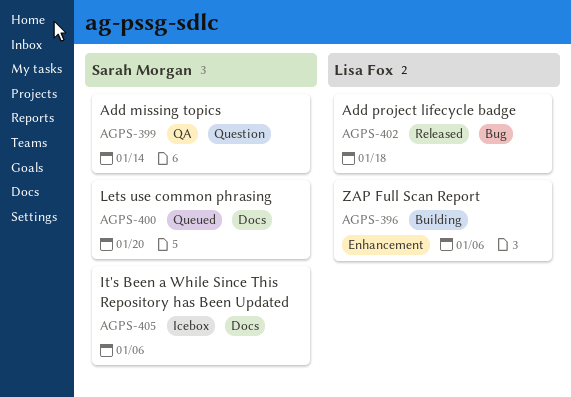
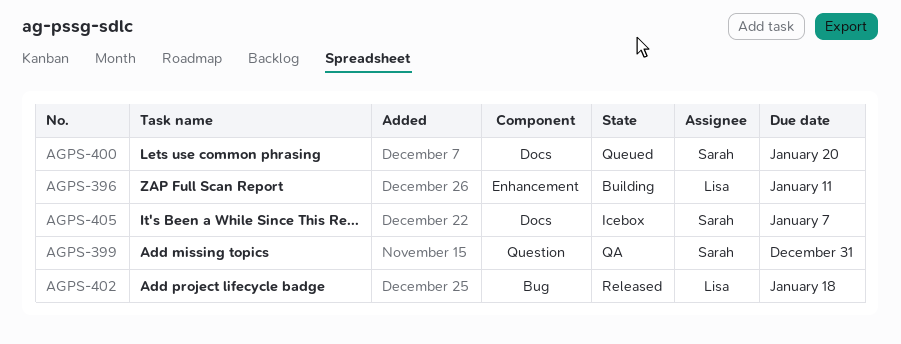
AGPS-396, due: Jan 6 -> Jan 11
AGPS-399, due: Jan 14 -> Dec 31
AGPS-405, due: Jan 6 -> Jan 7

